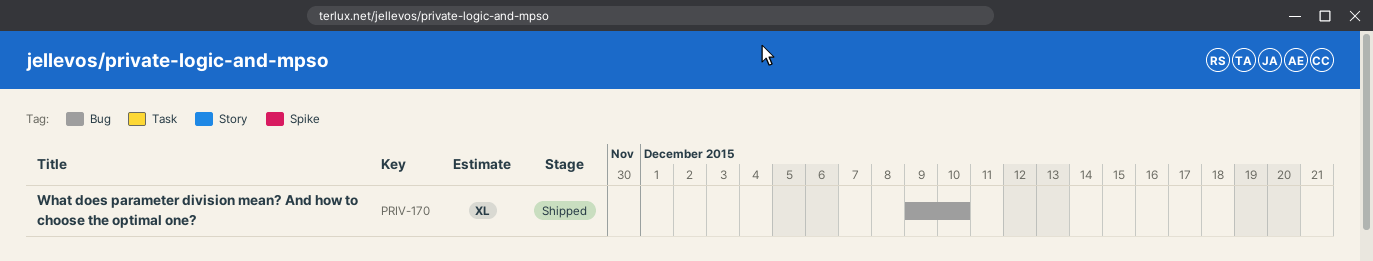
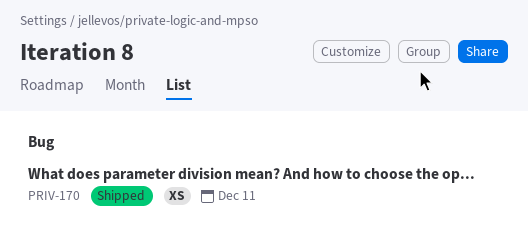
PRIV-170, estimate: XL -> XS
PRIV-170, due: Dec 10 -> Dec 11

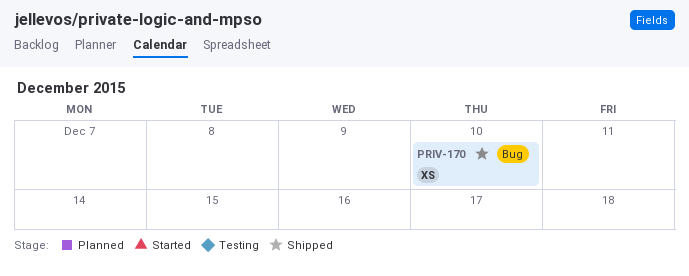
PRIV-170, due: Dec 11 -> Dec 10

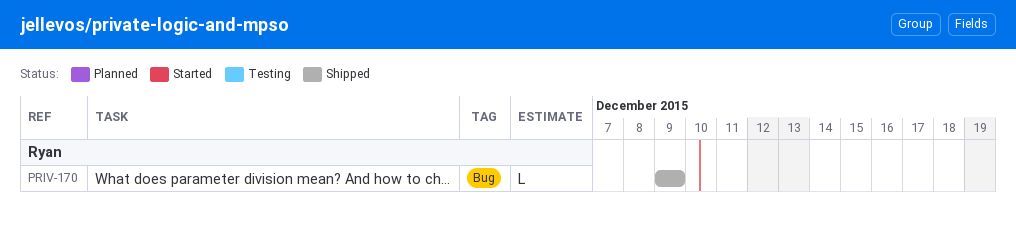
PRIV-170, estimate: XS -> L
PRIV-170, due: Dec 10 -> Dec 9

